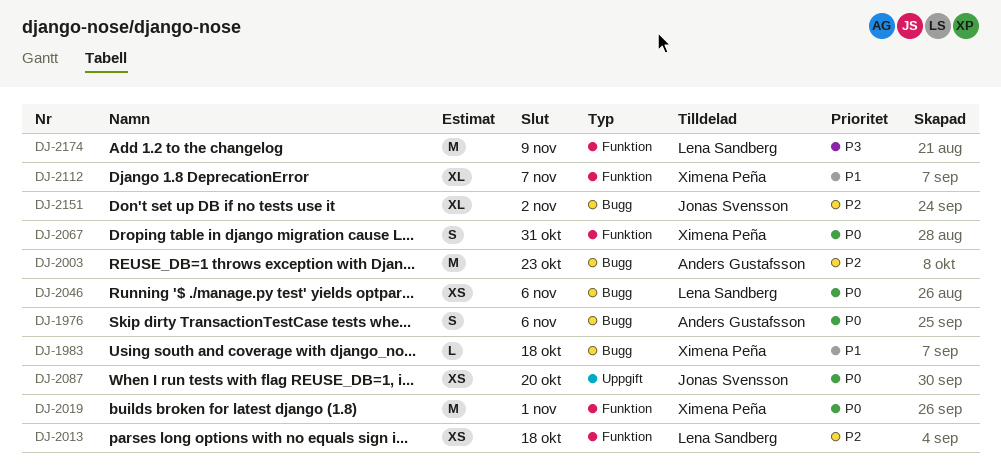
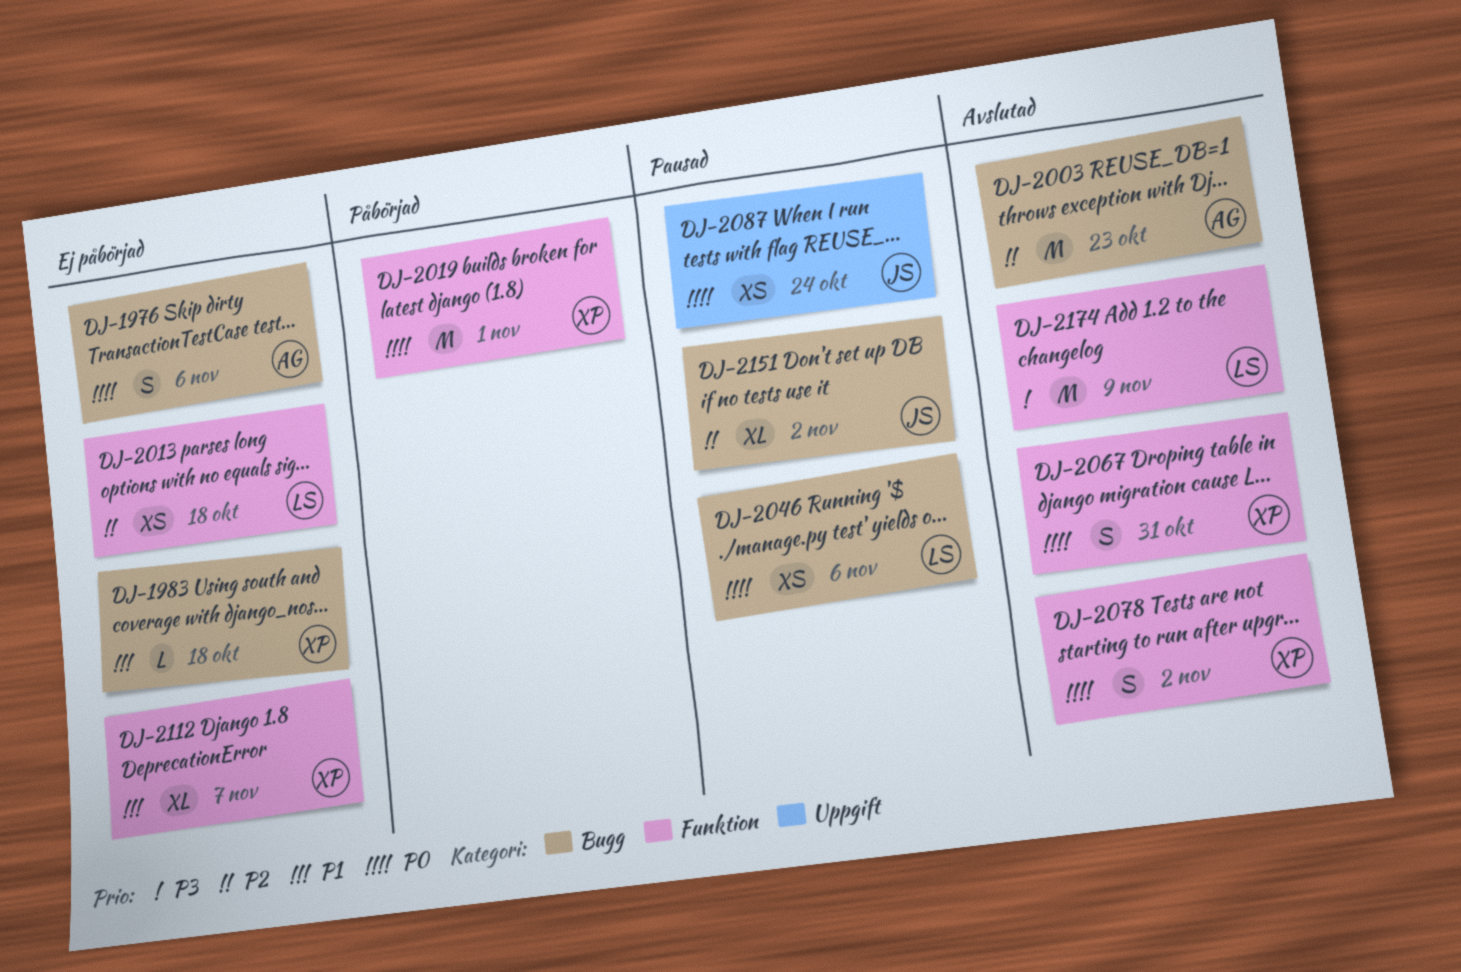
DJ-2078: none -> present
DJ-2087, due: Oct 20 -> Oct 24

